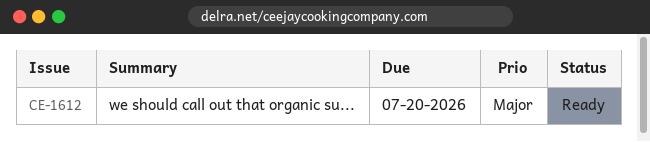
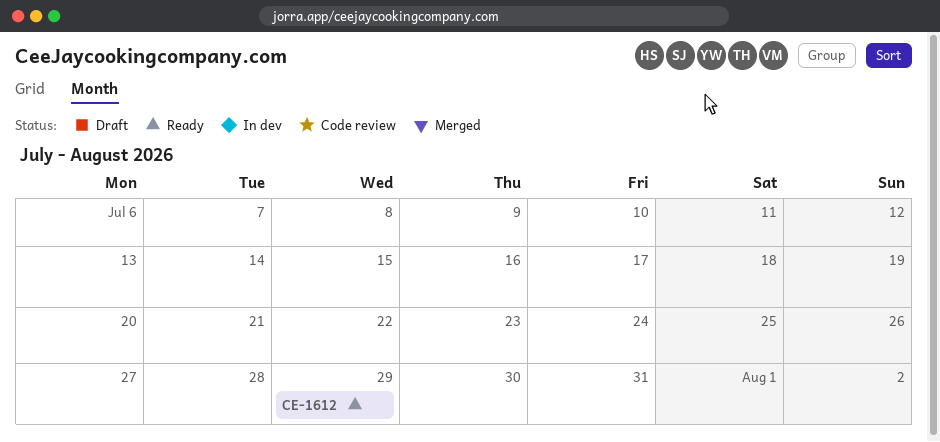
CE-1612, due: Jul 20 -> Jul 29

